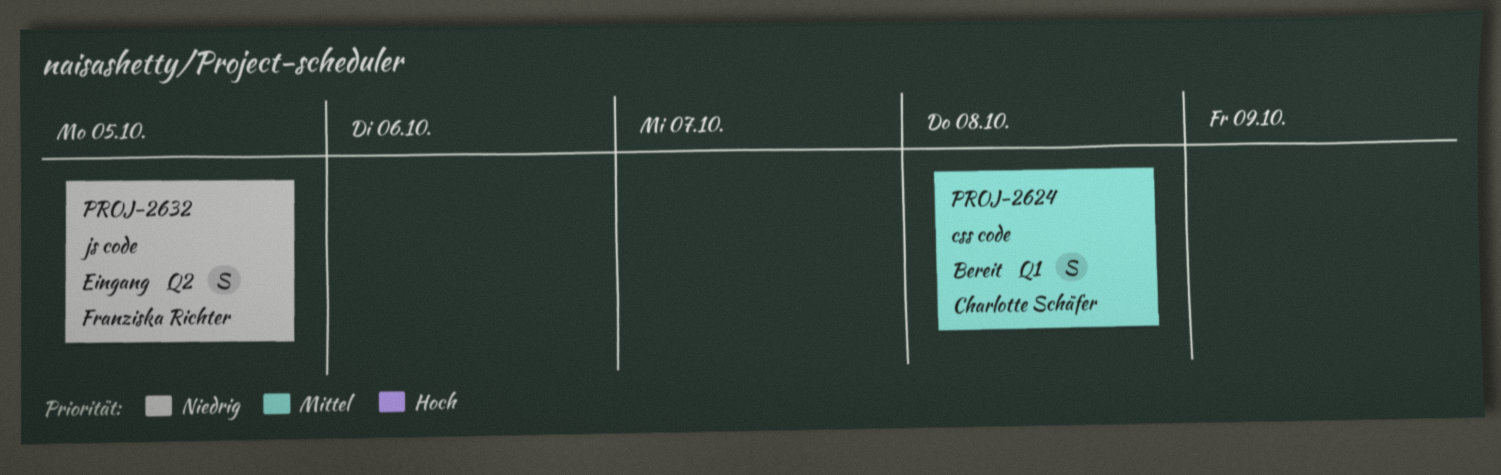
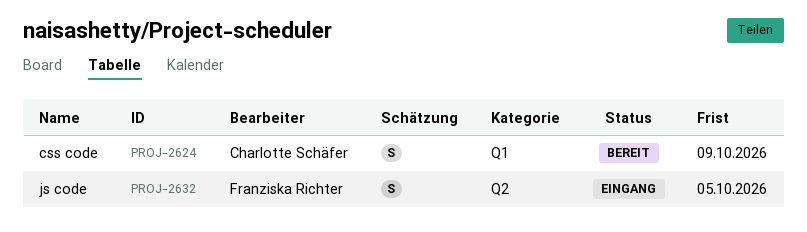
PROJ-2624, due: Oct 8 -> Oct 9

